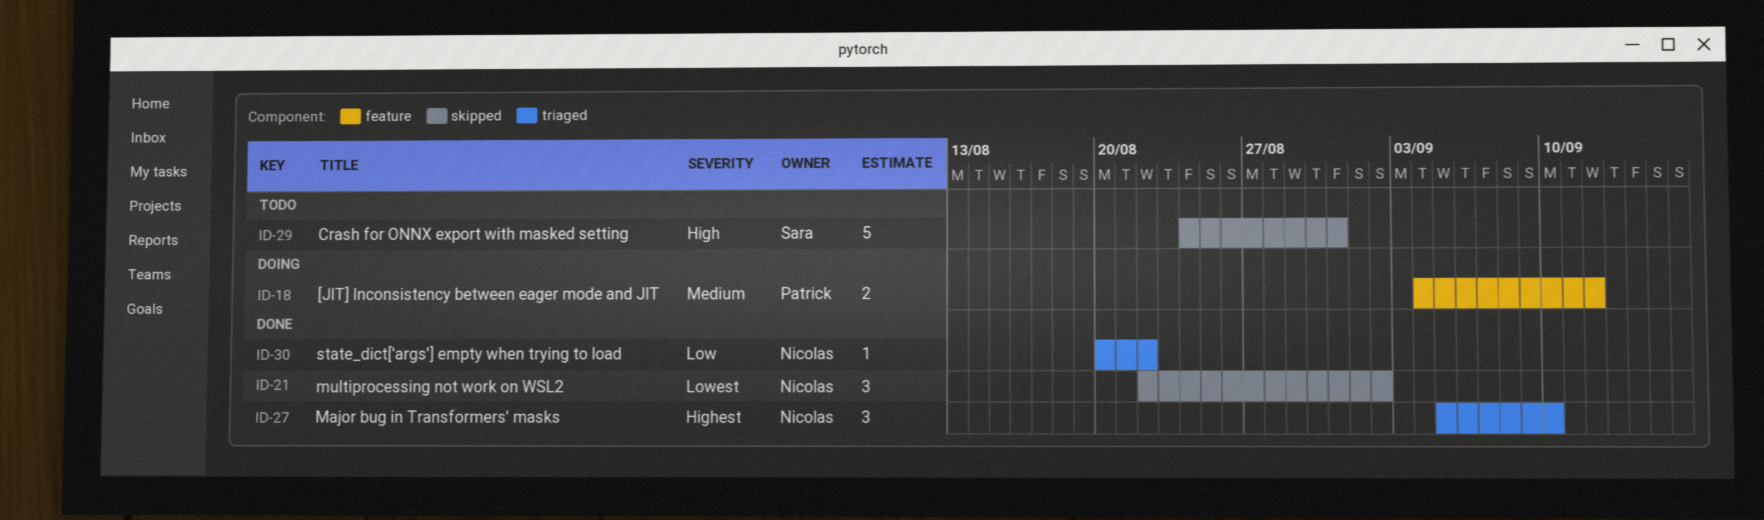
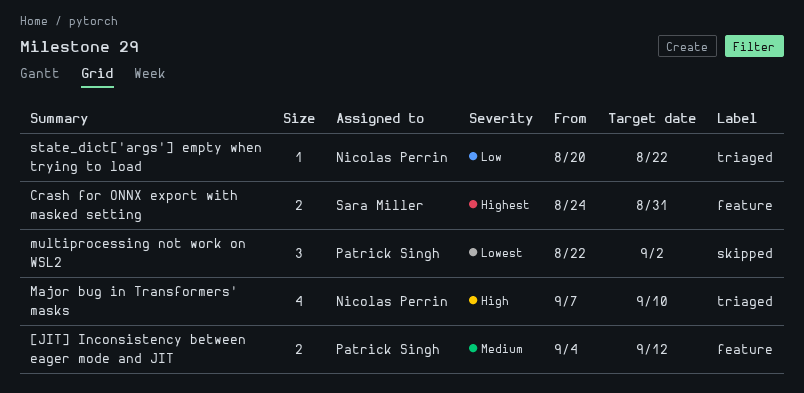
Crash for ONNX export with masked setting, priority: High -> Highest
Crash for ONNX export with masked setting, label: skipped -> feature
Crash for ONNX export with masked setting, estimate: 5 -> 2
Major bug in Transformers' masks, priority: Highest -> High
Major bug in Transformers' masks, estimate: 3 -> 4
Major bug in Transformers' masks, start: Sep 5 -> Sep 7
multiprocessing not work on WSL2, owner: Nicolas Perrin -> Patrick Singh

